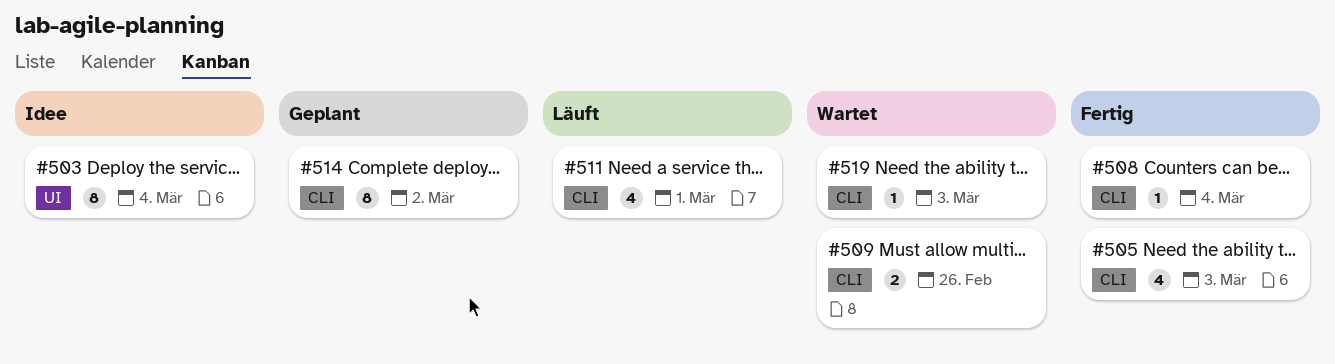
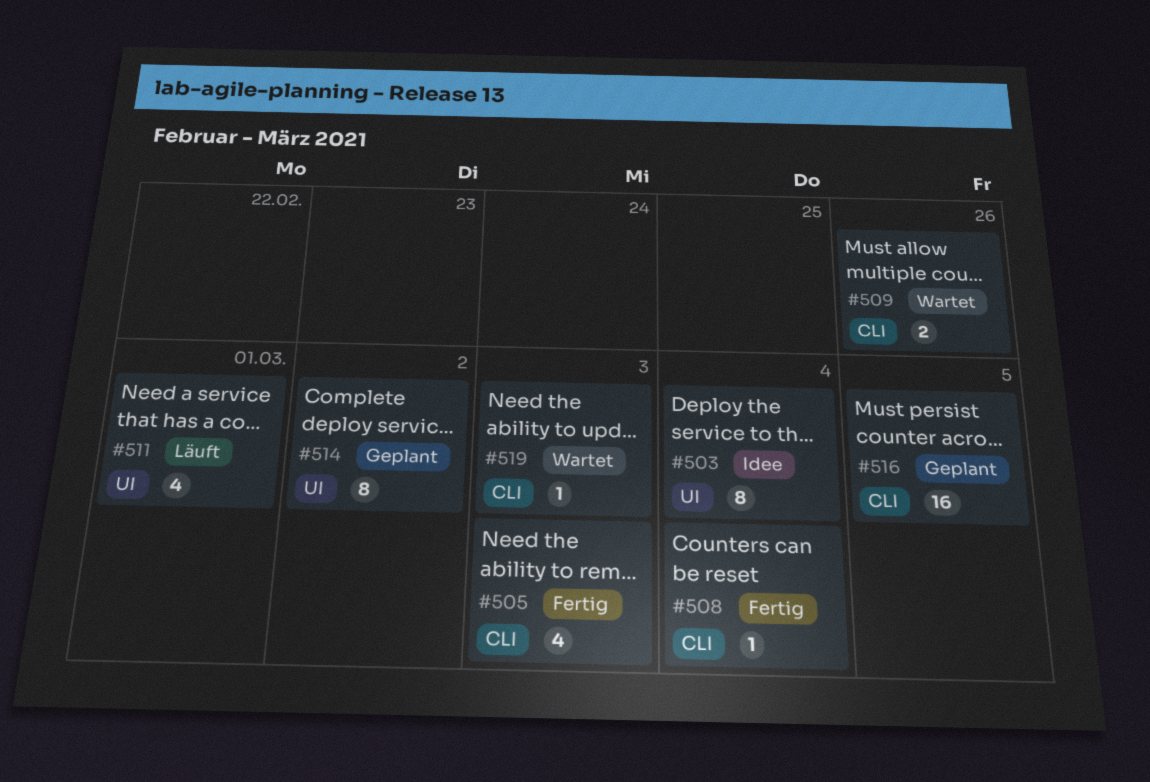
#511, label: CLI -> UI
#514, label: CLI -> UI
#516: none -> present

